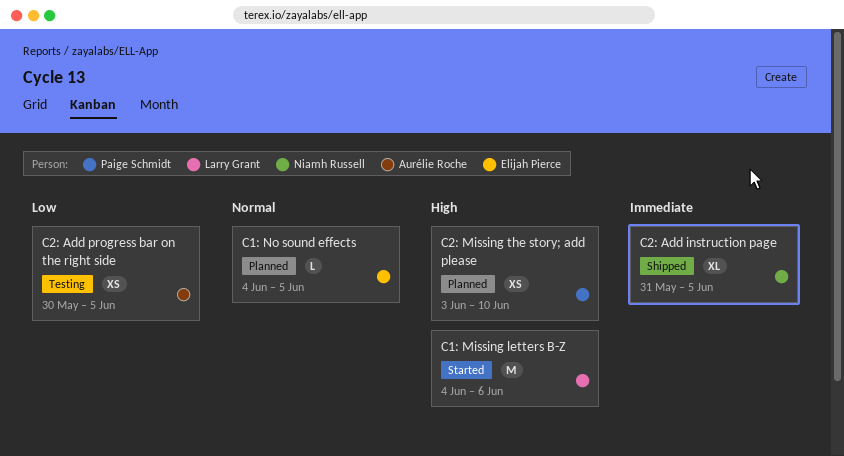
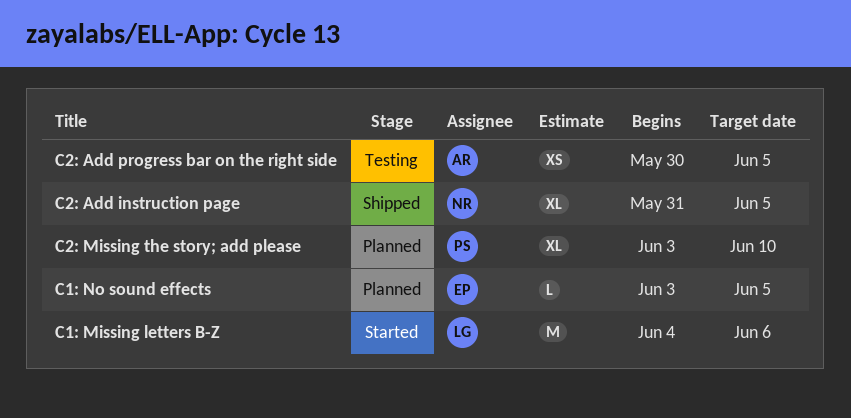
C1: No sound effects, start: Jun 4 -> Jun 3
C2: Missing the story; add please, estimate: XS -> XL

